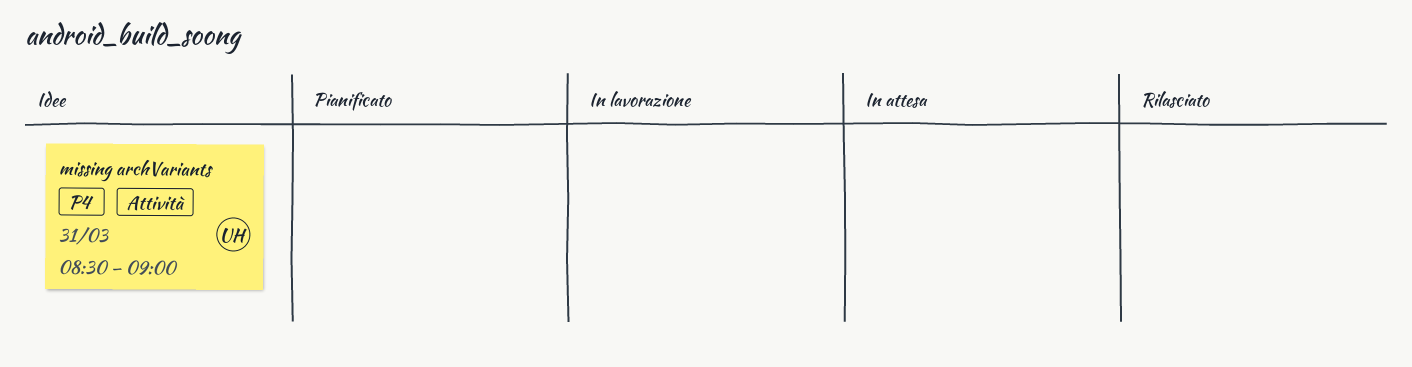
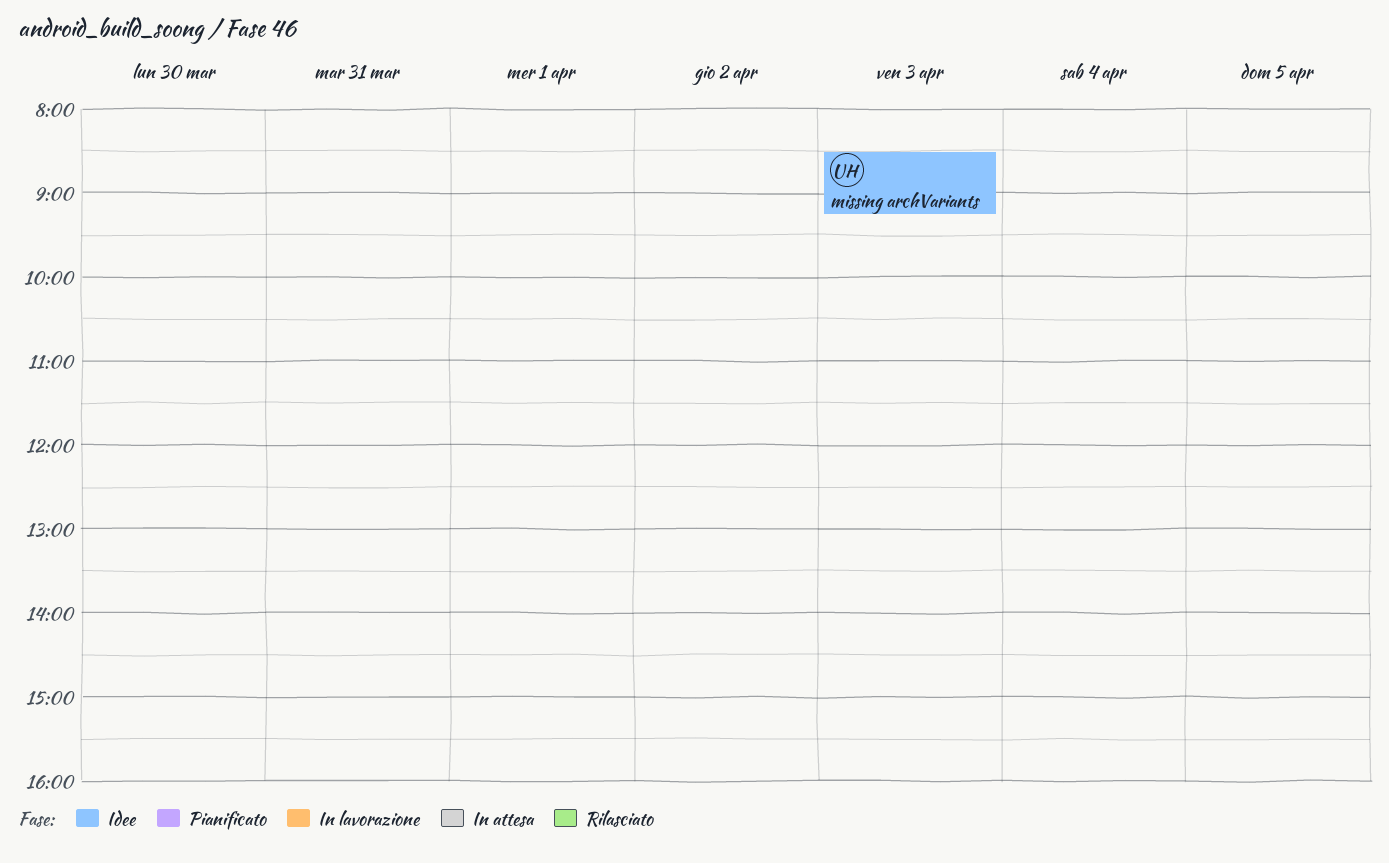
missing archVariants, day: Mar 31 -> Apr 3
missing archVariants, ends: 09:00 -> 09:15

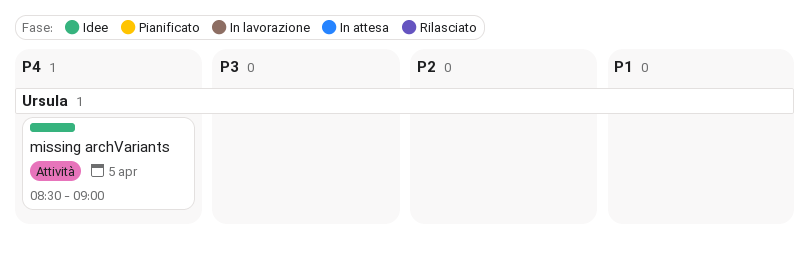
missing archVariants, day: Apr 3 -> Apr 5
missing archVariants, ends: 09:15 -> 09:00

